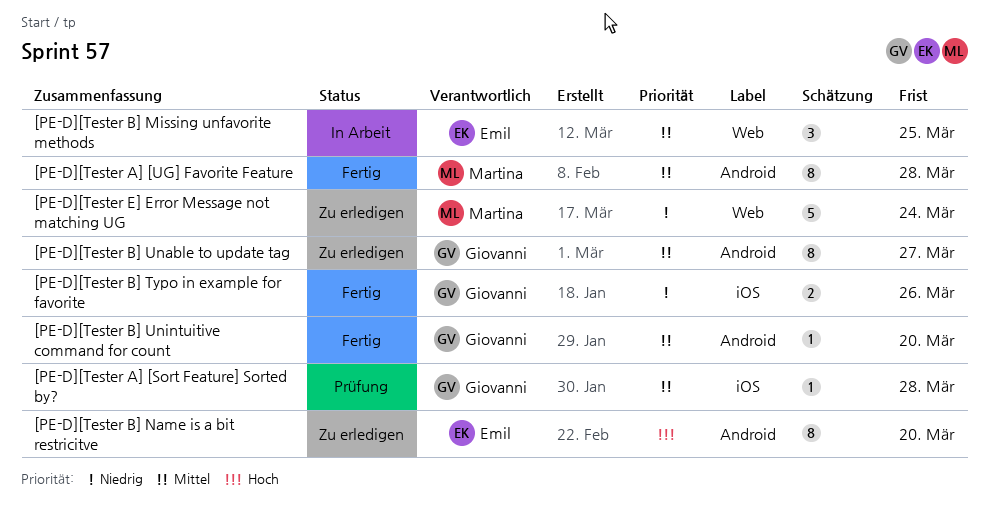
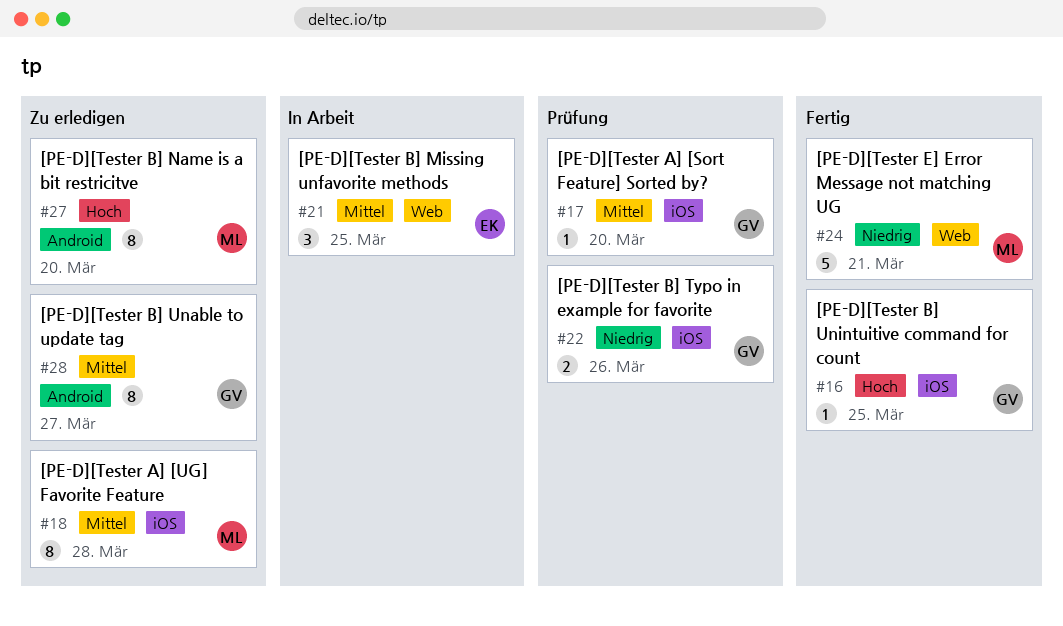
[PE-D][Tester A] [Sort Feature] Sorted by?, due: Mar 28 -> Mar 20
[PE-D][Tester A] [UG] Favorite Feature, status: Fertig -> Zu erledigen
[PE-D][Tester A] [UG] Favorite Feature, label: Android -> iOS
[PE-D][Tester B] Name is a bit restricitve, owner: Emil -> Martina
[PE-D][Tester B] Typo in example for favorite, status: Fertig -> Prüfung
[PE-D][Tester B] Unintuitive command for count, priority: Mittel -> Hoch
[PE-D][Tester B] Unintuitive command for count, label: Android -> iOS
[PE-D][Tester B] Unintuitive command for count, due: Mar 20 -> Mar 25
[PE-D][Tester E] Error Message not matching UG, status: Zu erledigen -> Fertig
[PE-D][Tester E] Error Message not matching UG, due: Mar 24 -> Mar 21

